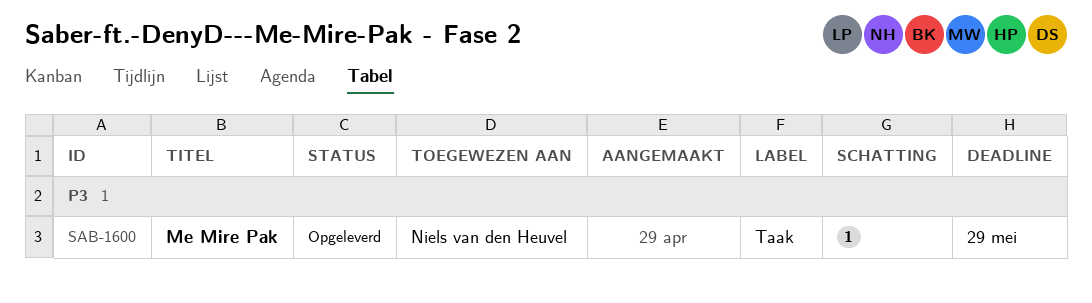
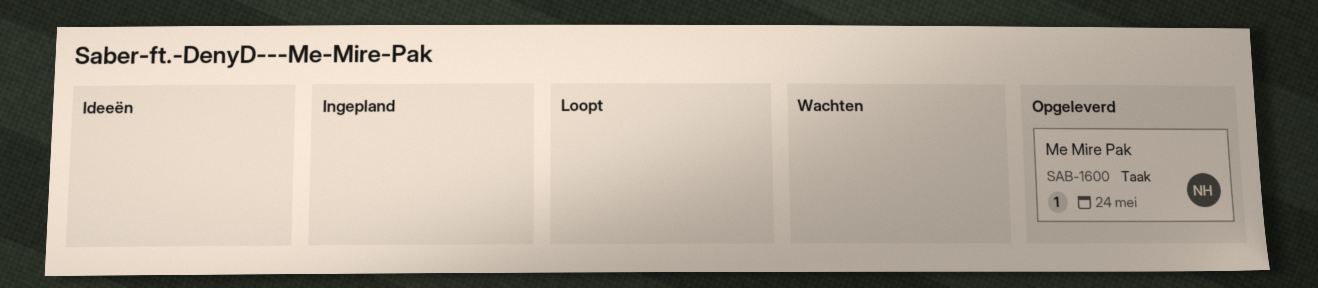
SAB-1600, due: May 29 -> May 24

